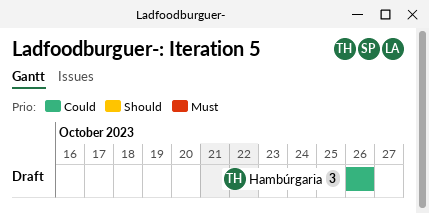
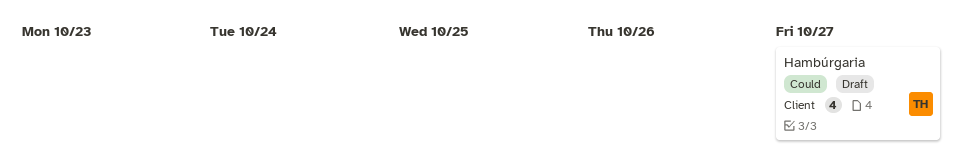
Hambúrgaria, estimate: 3 -> 4
Hambúrgaria, due: Oct 26 -> Oct 27

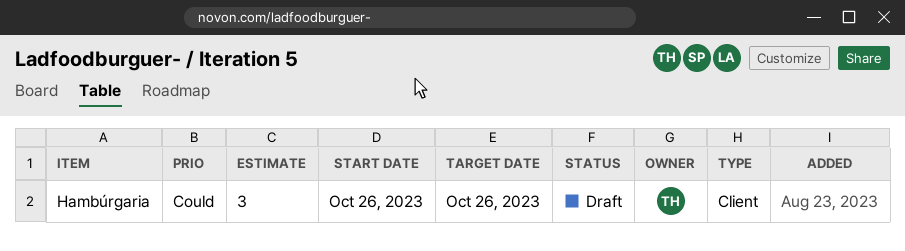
Hambúrgaria, estimate: 4 -> 3
Hambúrgaria, due: Oct 27 -> Oct 26

